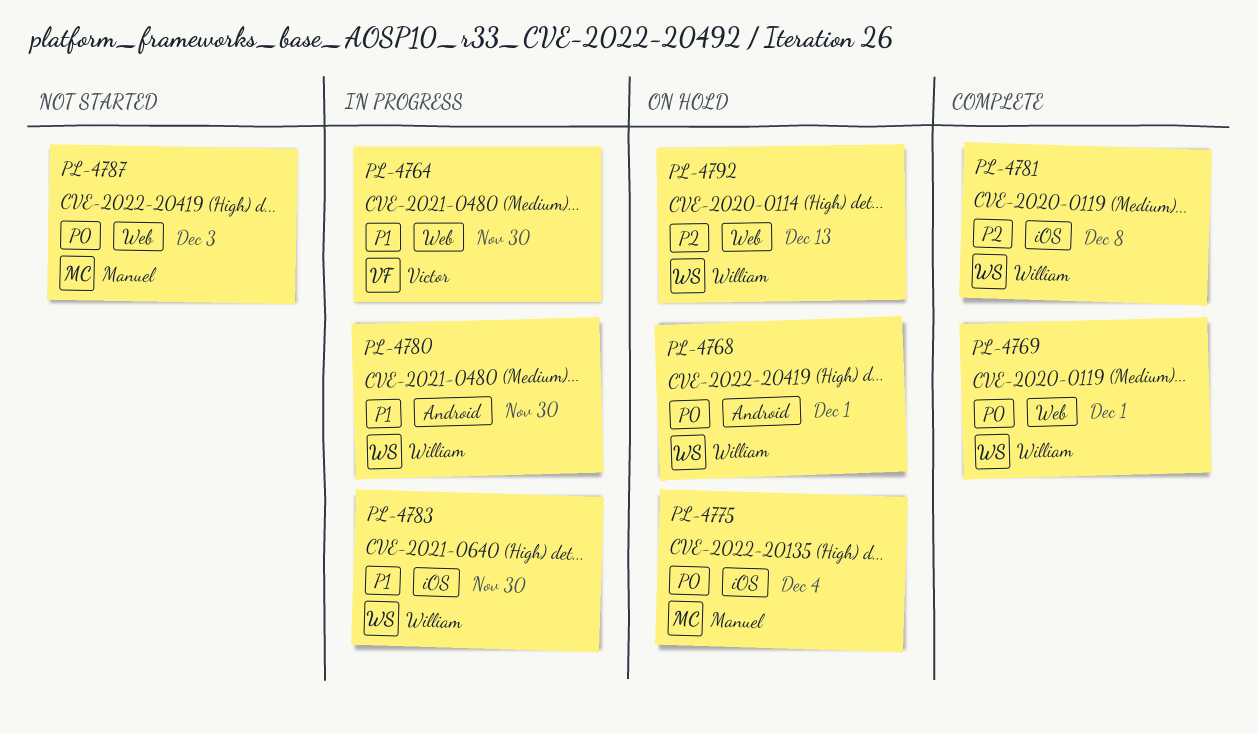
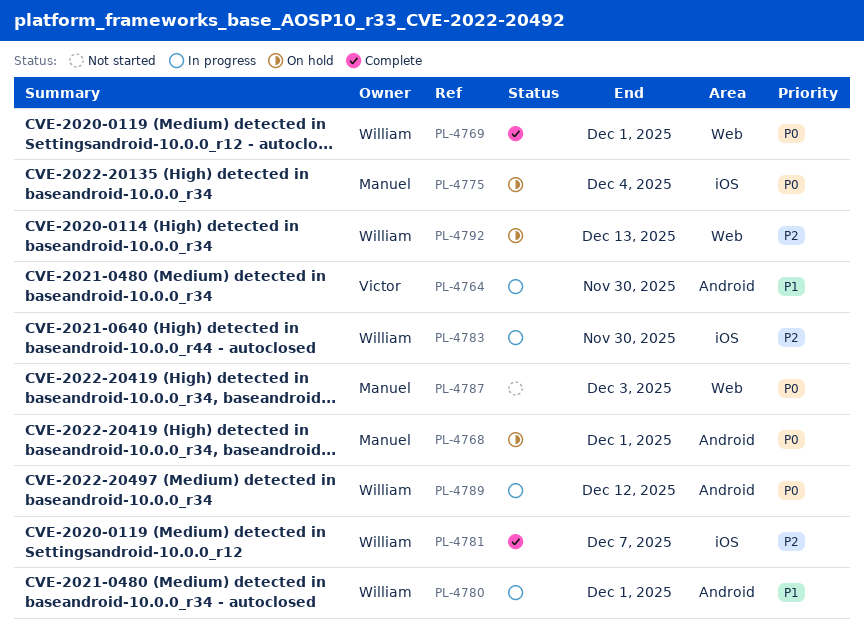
PL-4764, label: Web -> Android
PL-4768, owner: William -> Manuel
PL-4780, due: Nov 30 -> Dec 1
PL-4781, due: Dec 8 -> Dec 7
PL-4783, priority: P1 -> P2
PL-4789: none -> present

